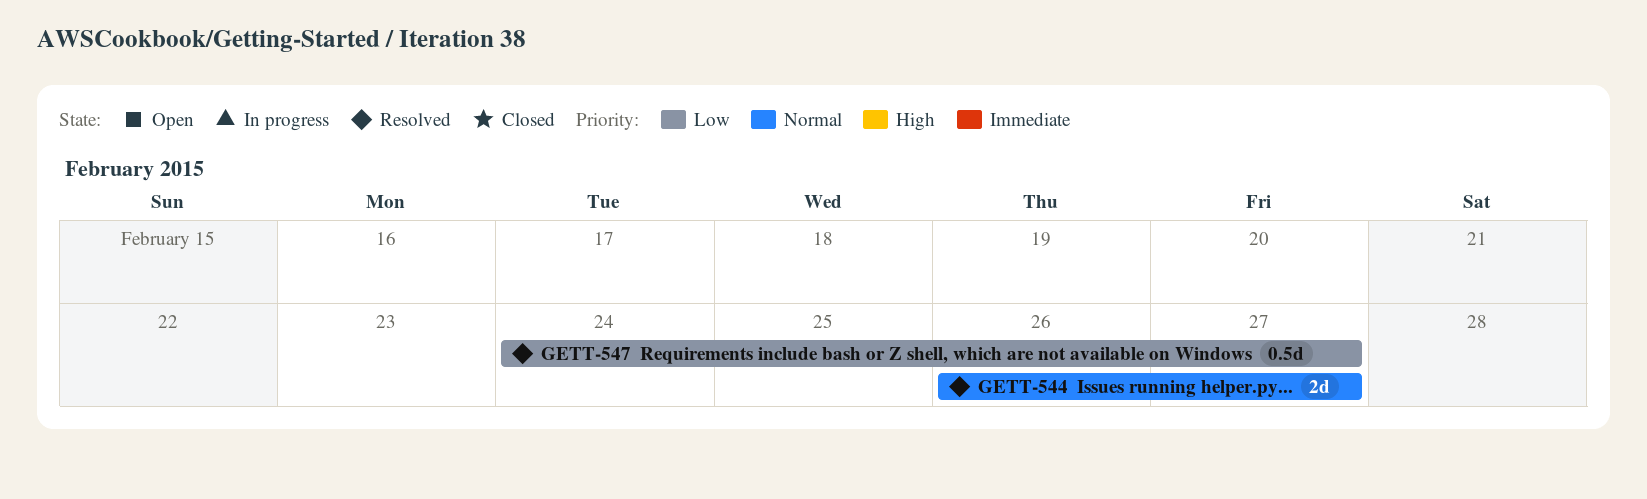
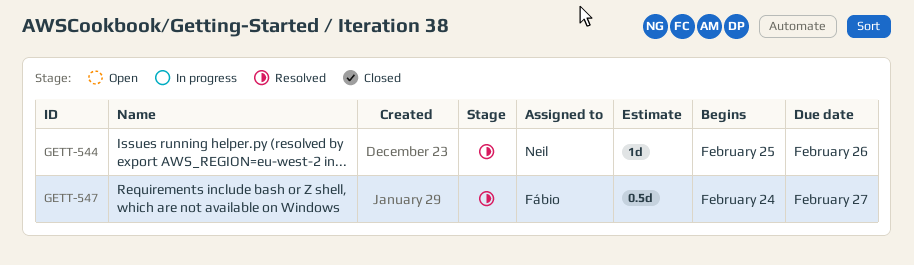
GETT-544, estimate: 2d -> 1d
GETT-544, start: Feb 26 -> Feb 25
GETT-544, due: Feb 27 -> Feb 26

